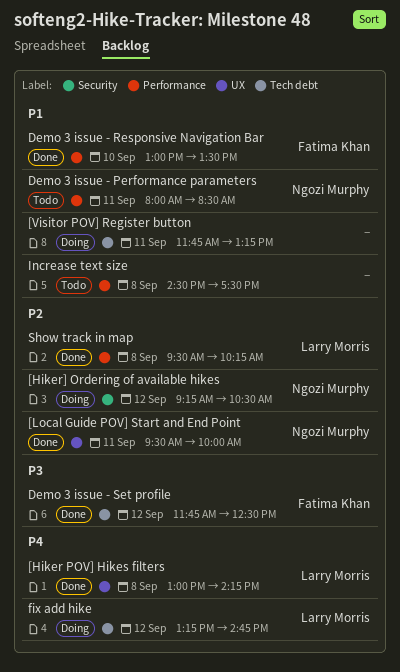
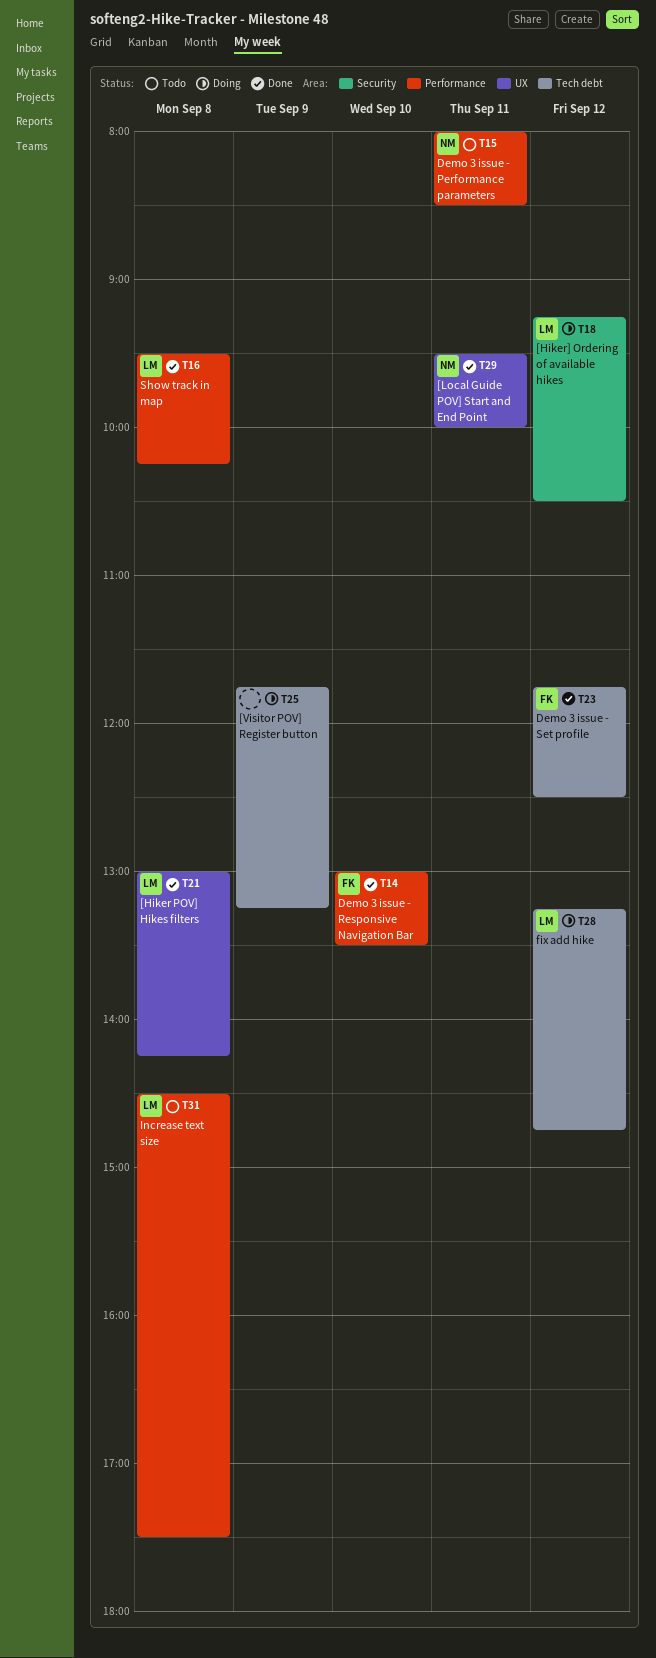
[Hiker] Ordering of available hikes, owner: Ngozi Murphy -> Larry Morris
[Visitor POV] Register button, day: Sep 11 -> Sep 9
Increase text size, owner: none -> Larry Morris

